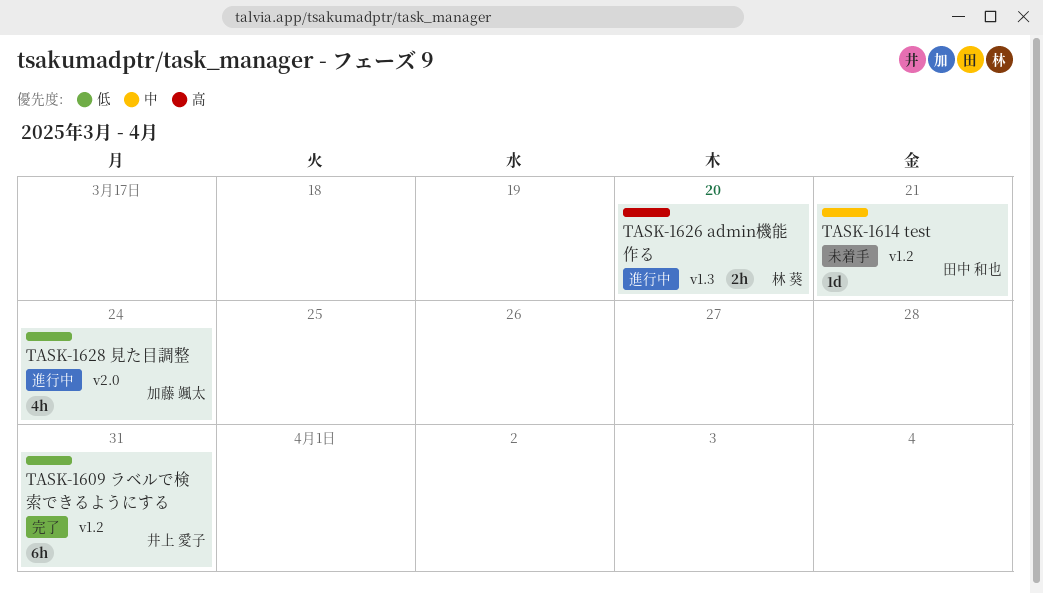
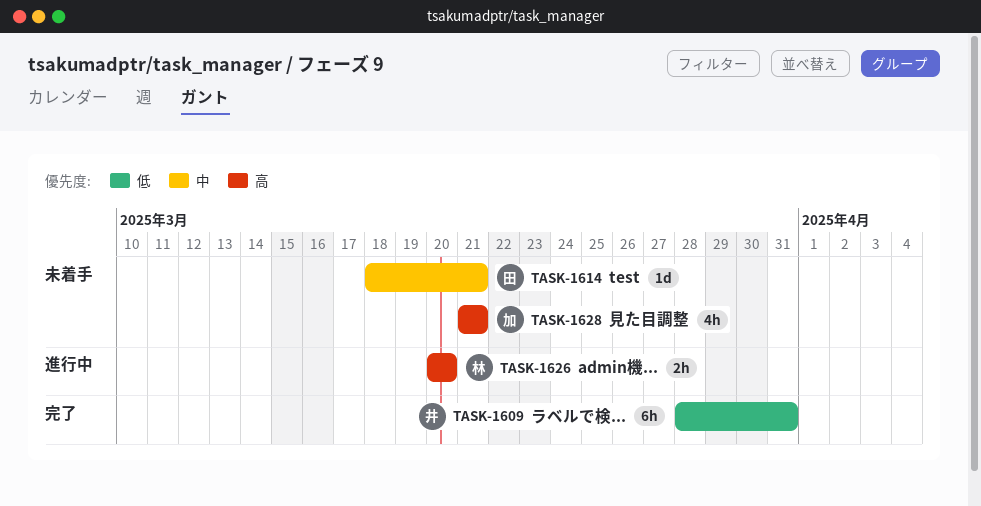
TASK-1628, status: 進行中 -> 未着手
TASK-1628, priority: 低 -> 高
TASK-1628, due: Mar 24 -> Mar 21

